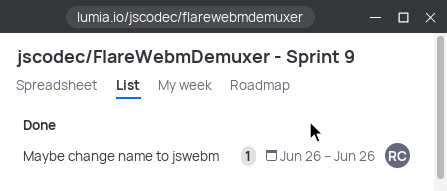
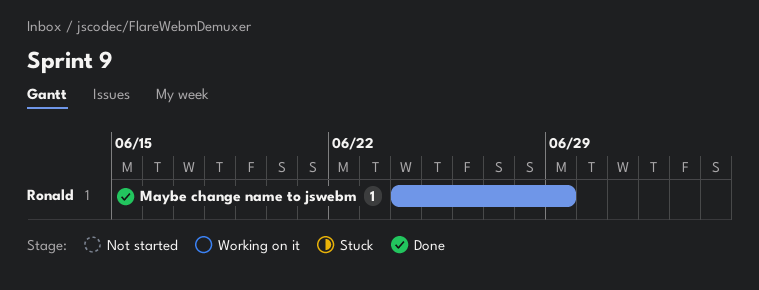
Maybe change name to jswebm, start: Jun 26 -> Jun 24
Maybe change name to jswebm, due: Jun 26 -> Jun 29

